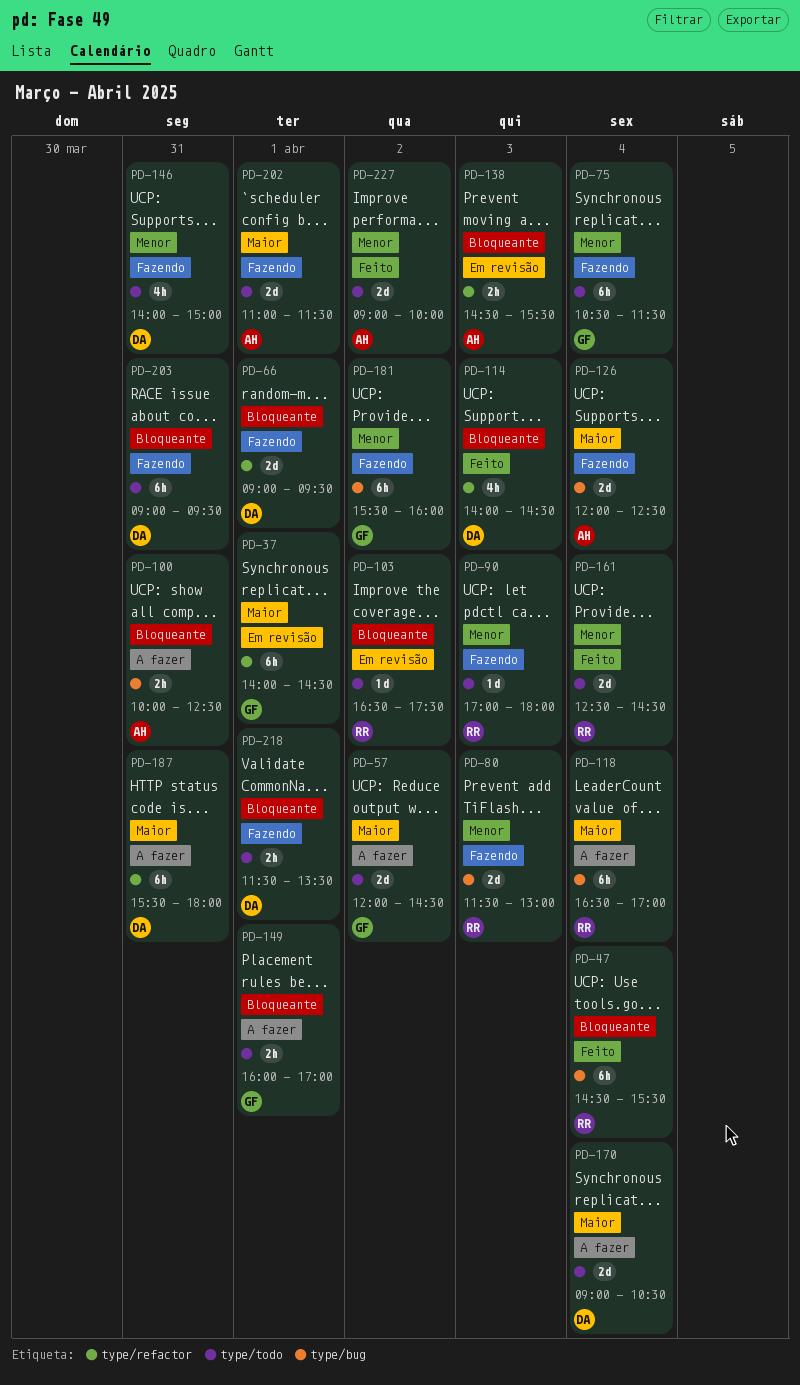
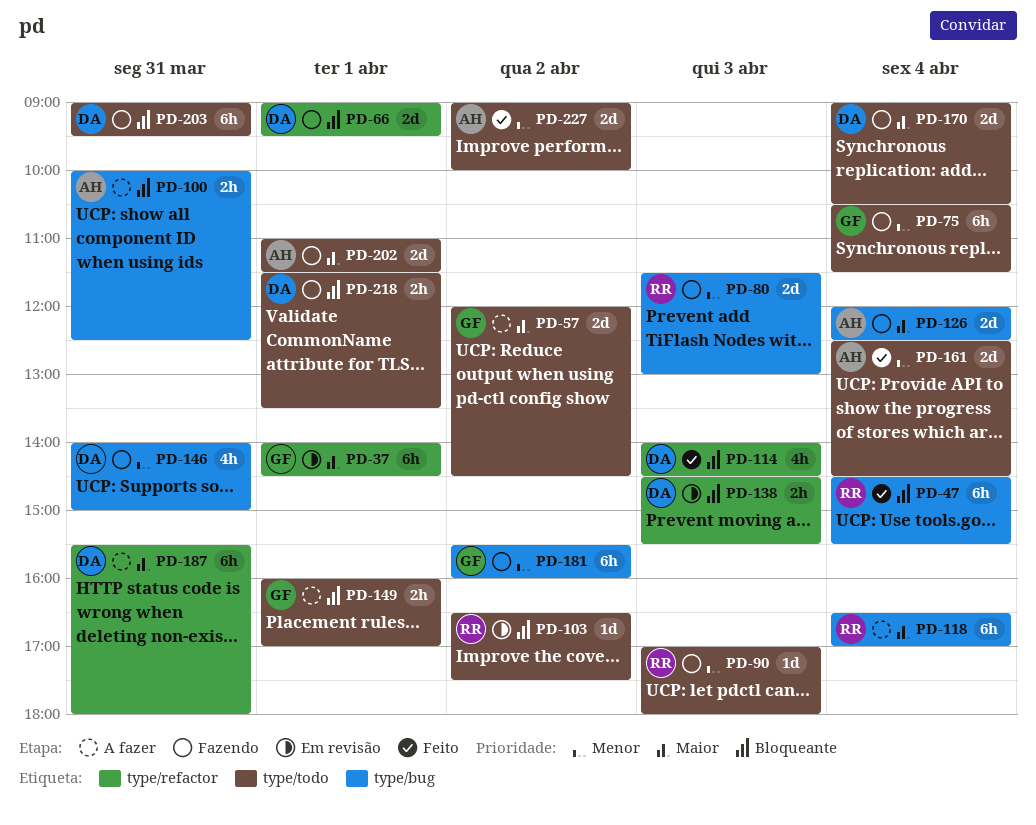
PD-138, owner: AH -> DA
PD-146, label: type/todo -> type/bug
PD-161, owner: RR -> AH
PD-170, status: A fazer -> Fazendo

